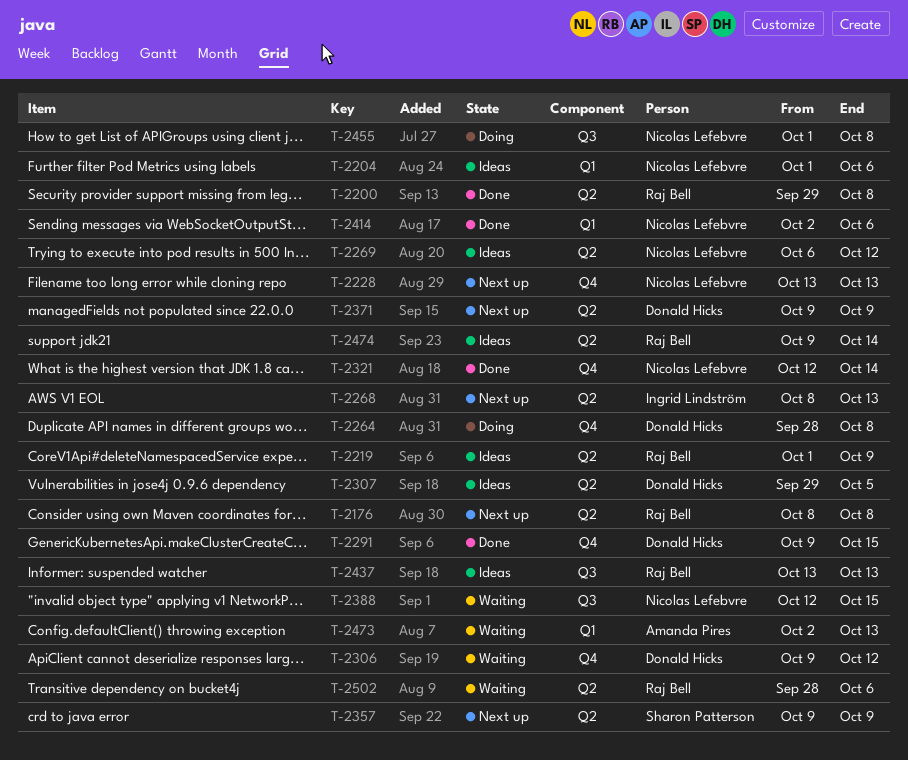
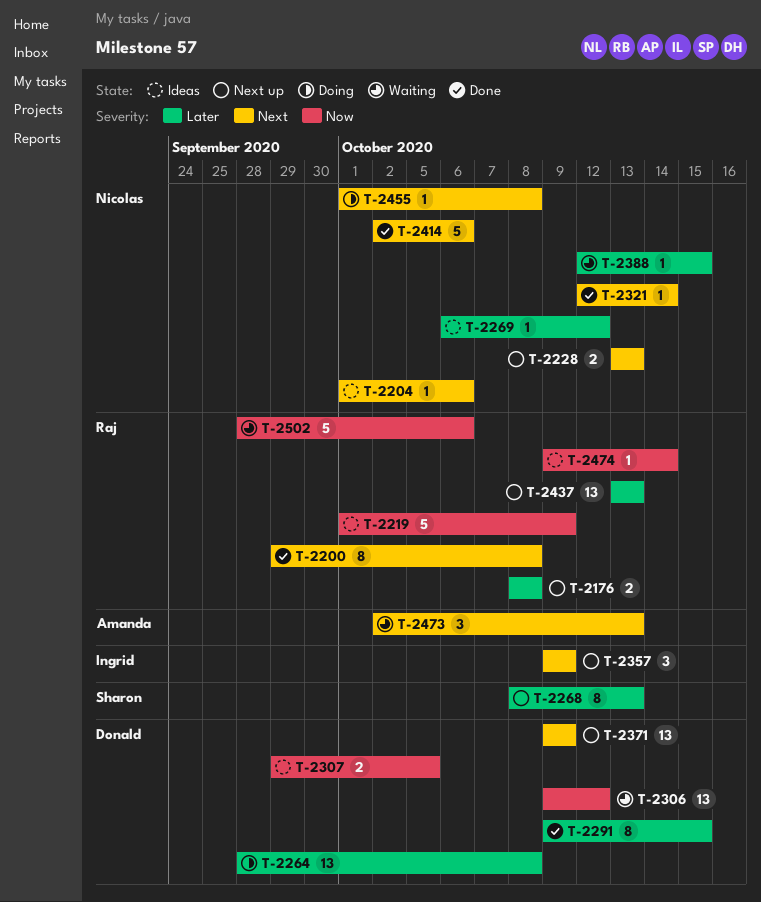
T-2268, owner: Ingrid Lindström -> Sharon Patterson
T-2357, owner: Sharon Patterson -> Ingrid Lindström
T-2437, status: Ideas -> Next up

